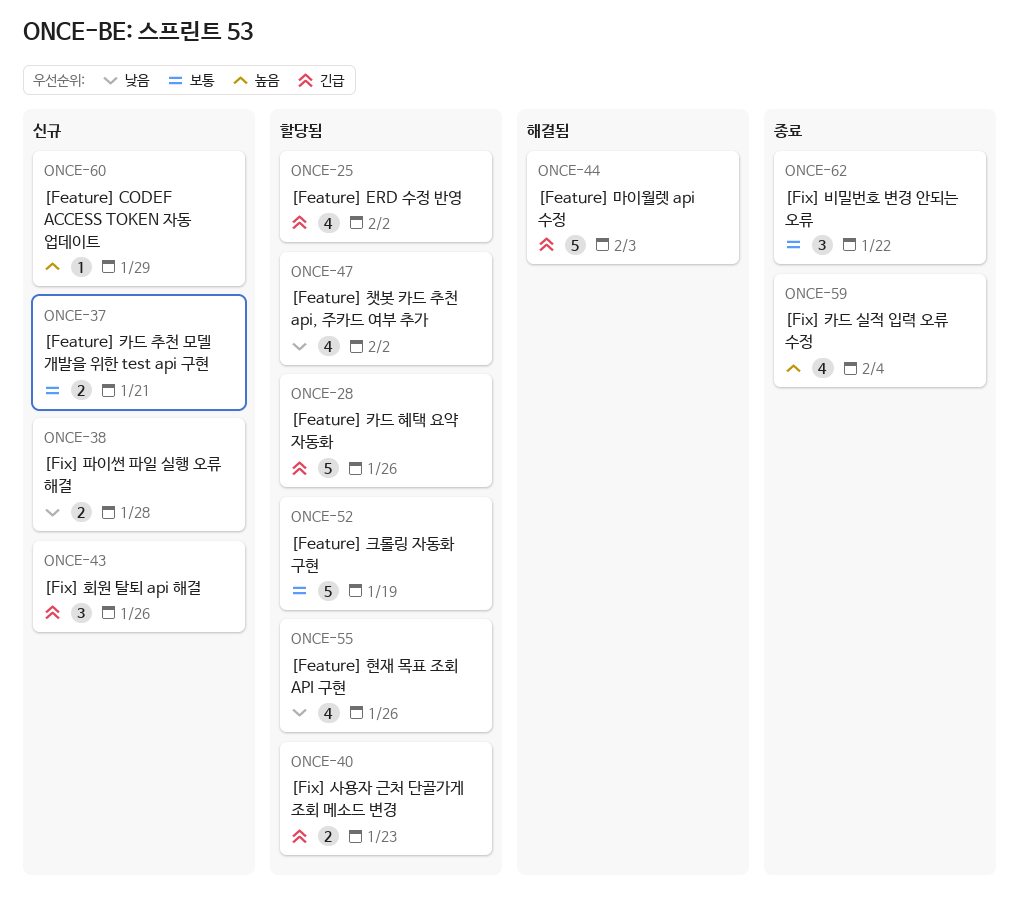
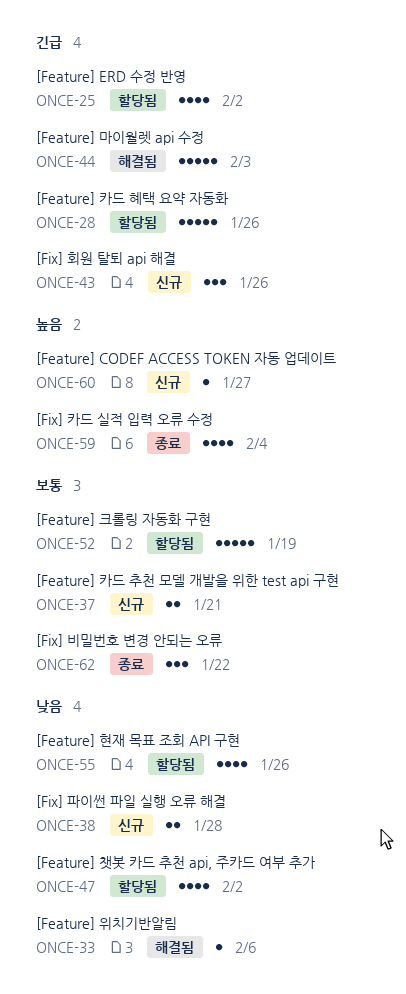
ONCE-33: none -> present
ONCE-40: present -> none
ONCE-60, due: Jan 29 -> Jan 27

